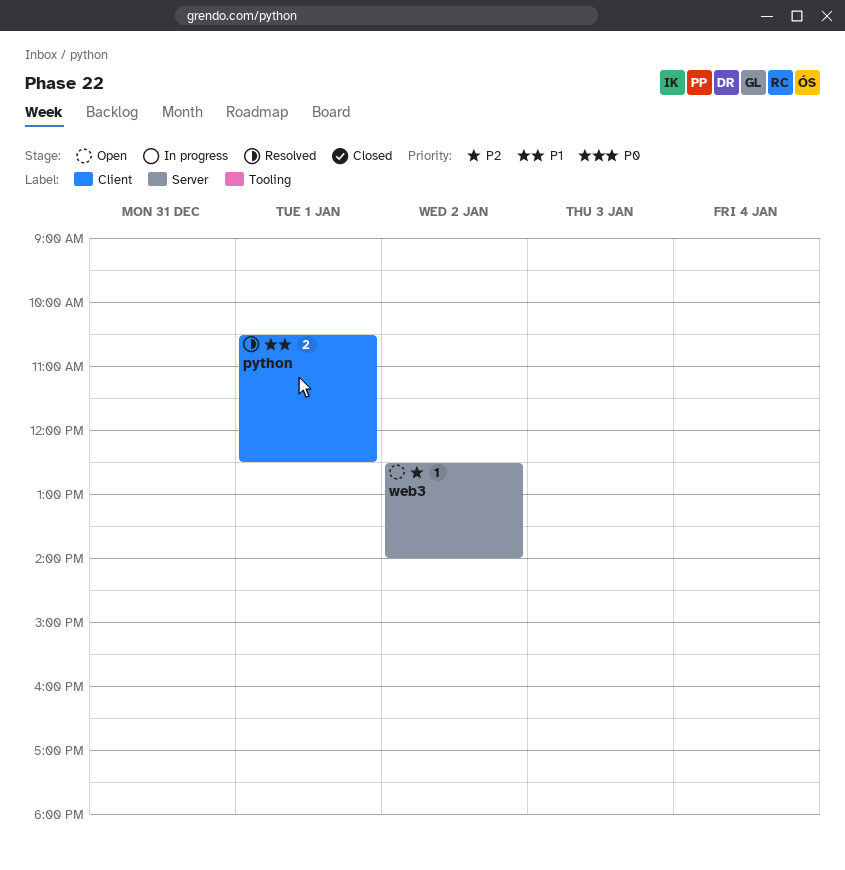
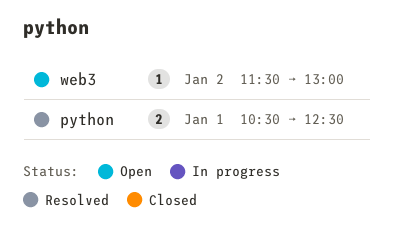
web3, begins: 12:30 -> 11:30
web3, ends: 14:00 -> 13:00

